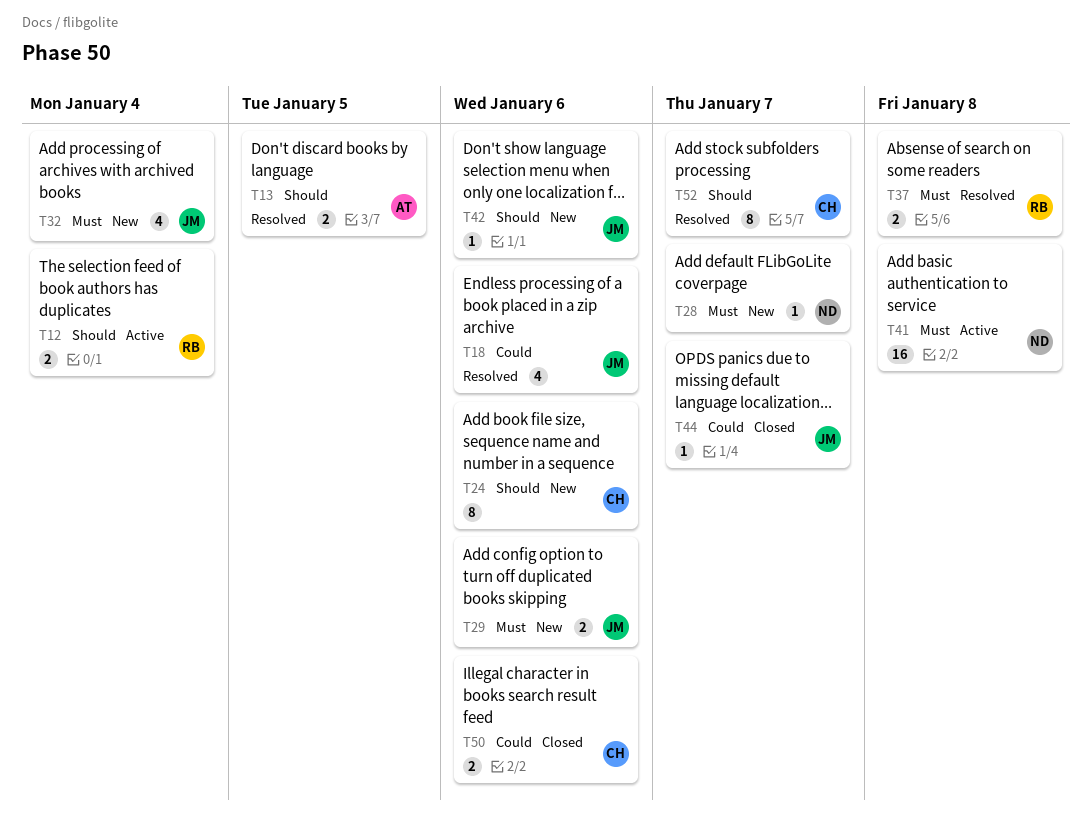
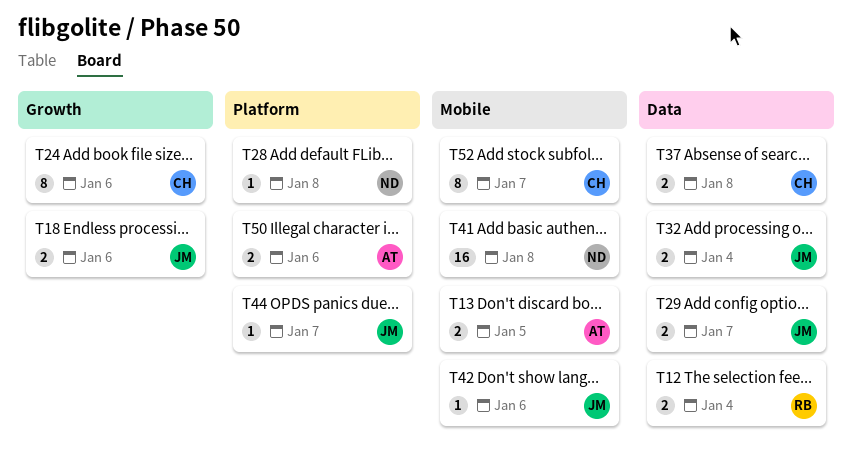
T18, estimate: 4 -> 2
T28, due: Jan 7 -> Jan 8
T29, due: Jan 6 -> Jan 7
T32, estimate: 4 -> 2
T37, owner: RB -> CH
T50, owner: CH -> AT

